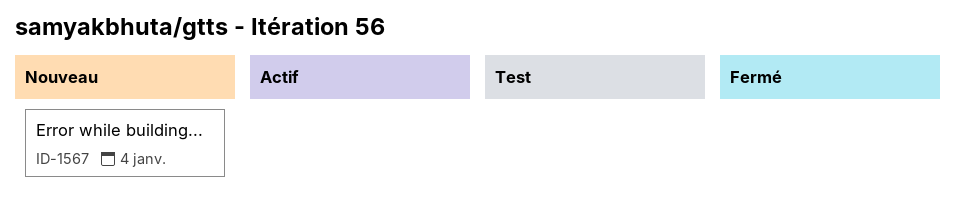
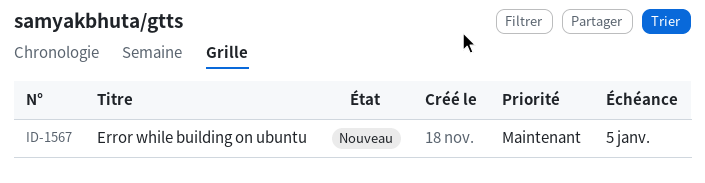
ID-1567, due: Jan 4 -> Jan 5

